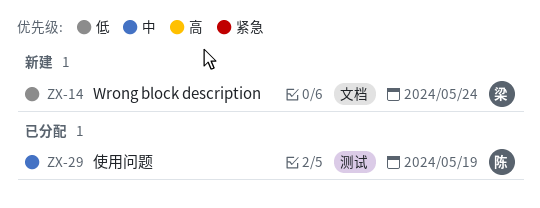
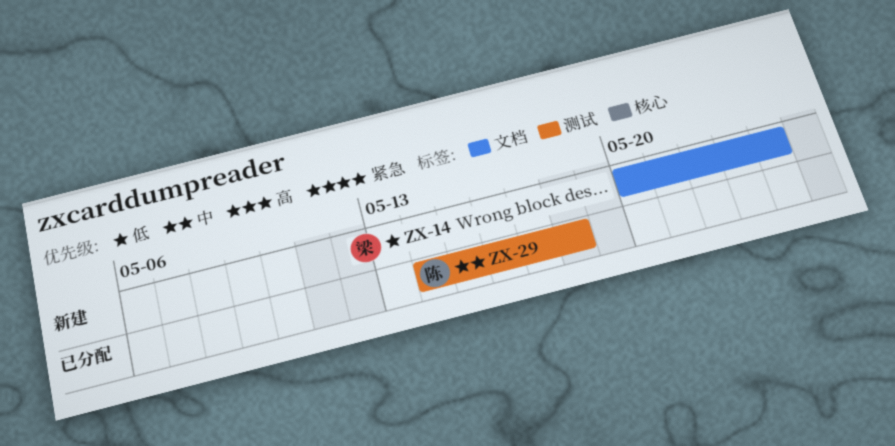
ZX-29, due: May 19 -> May 18

